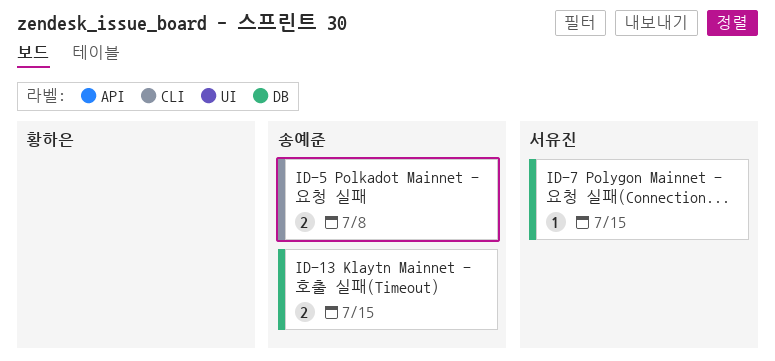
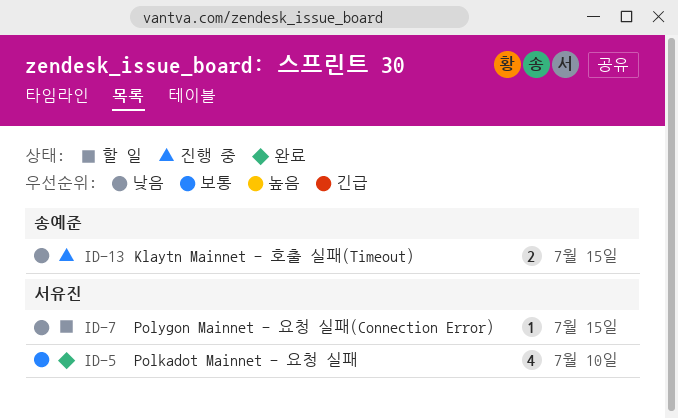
ID-5, owner: 송예준 -> 서유진
ID-5, estimate: 2 -> 4
ID-5, due: Jul 8 -> Jul 10

